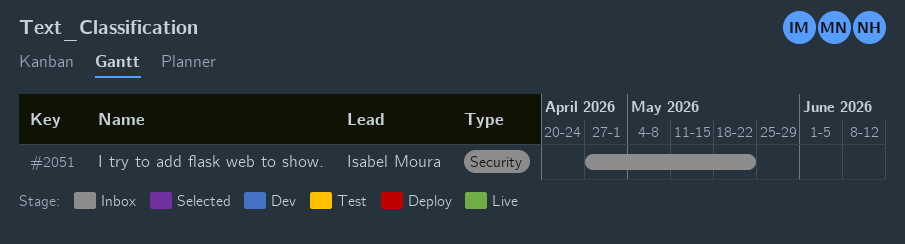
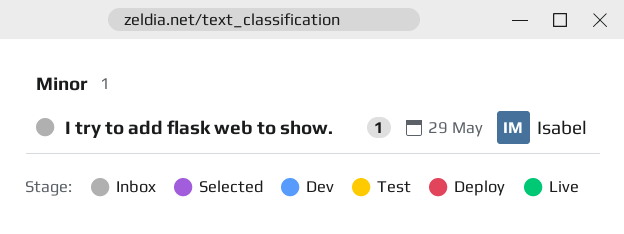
I try to add flask web to show., due: May 22 -> May 29

